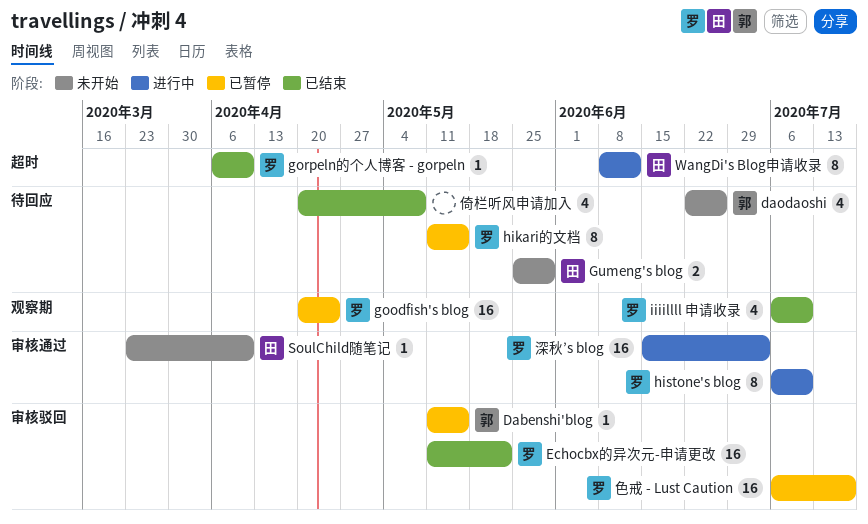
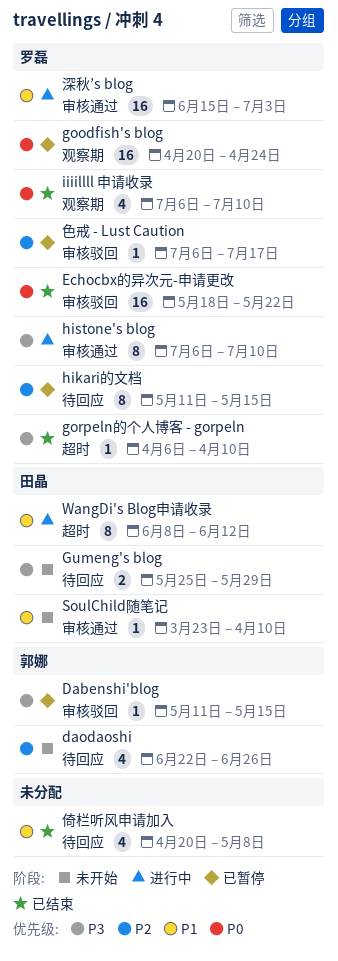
Echocbx的异次元-申请更改, start: May 11 -> May 18
色戒 - Lust Caution, estimate: 16 -> 1

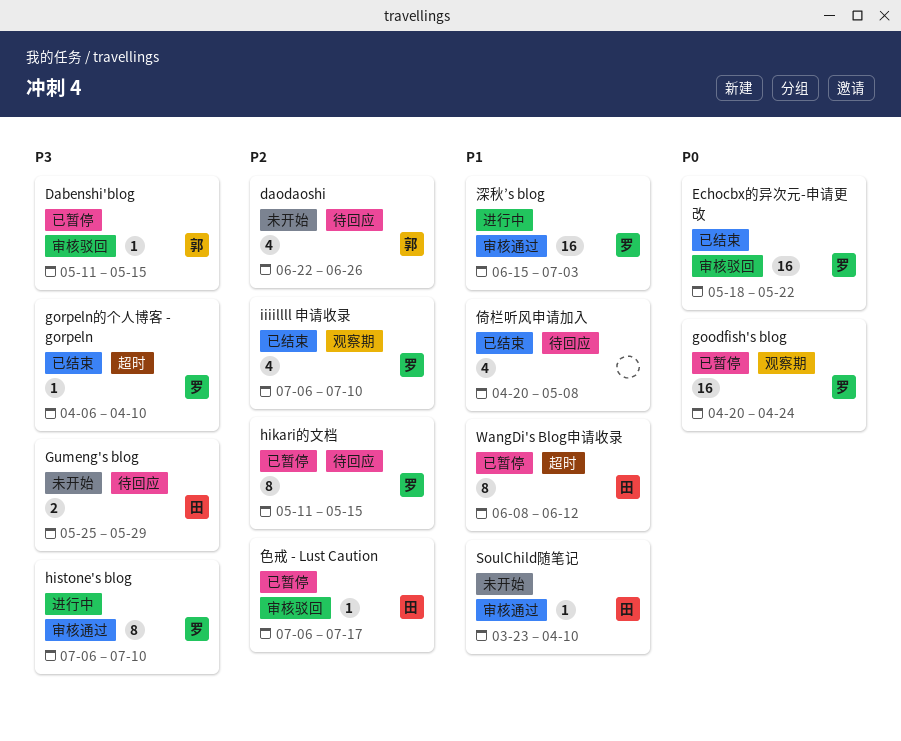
iiiillll 申请收录, priority: P0 -> P2
WangDi's Blog申请收录, status: 进行中 -> 已暂停
色戒 - Lust Caution, owner: 罗磊 -> 田晶

